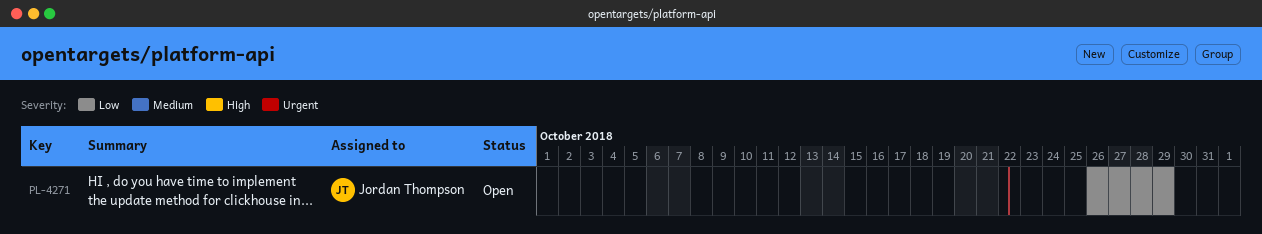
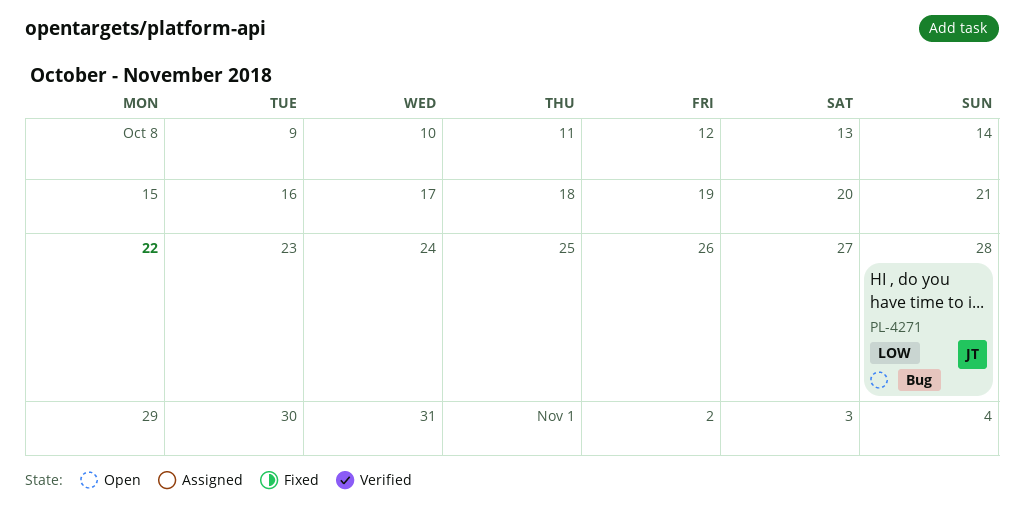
PL-4271, due: Oct 29 -> Oct 28

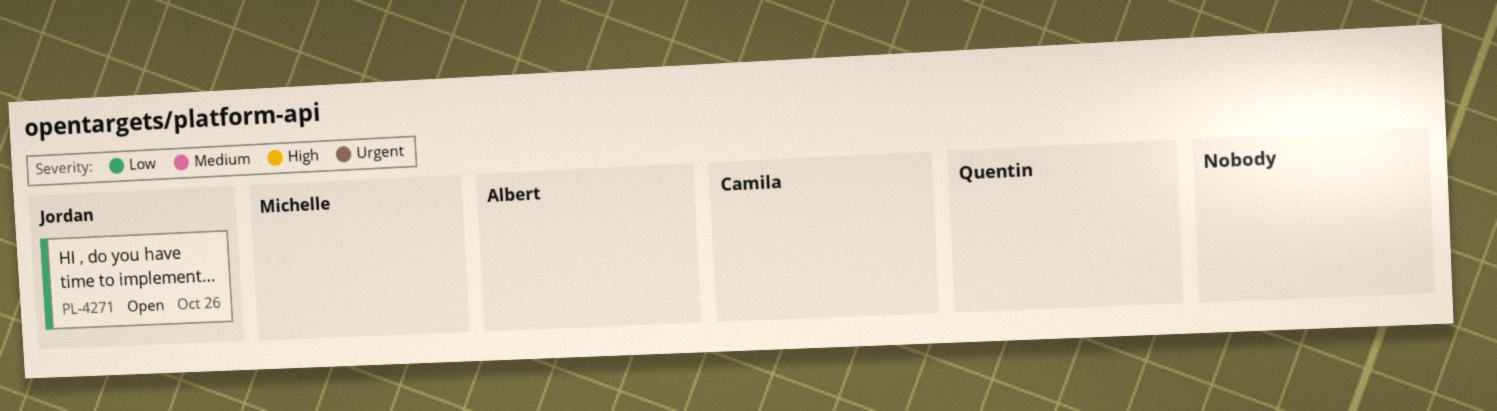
PL-4271, due: Oct 28 -> Oct 26

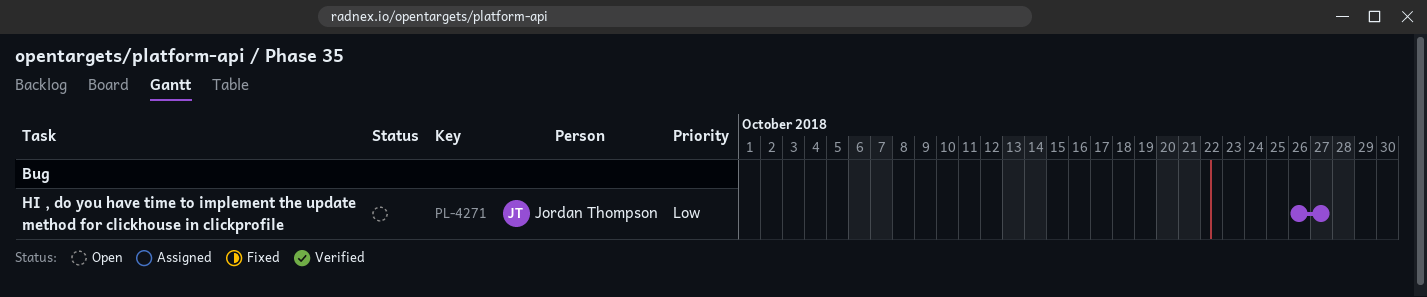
PL-4271, due: Oct 26 -> Oct 27

